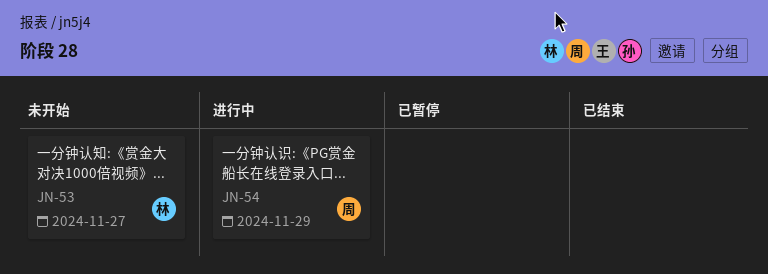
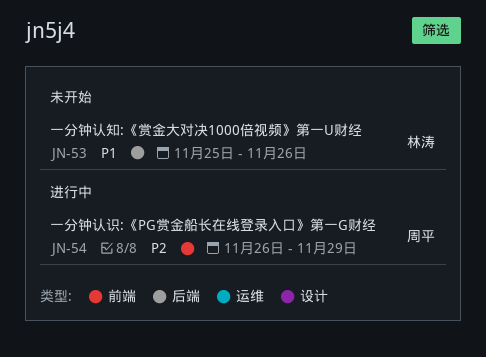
JN-53, due: Nov 27 -> Nov 26

